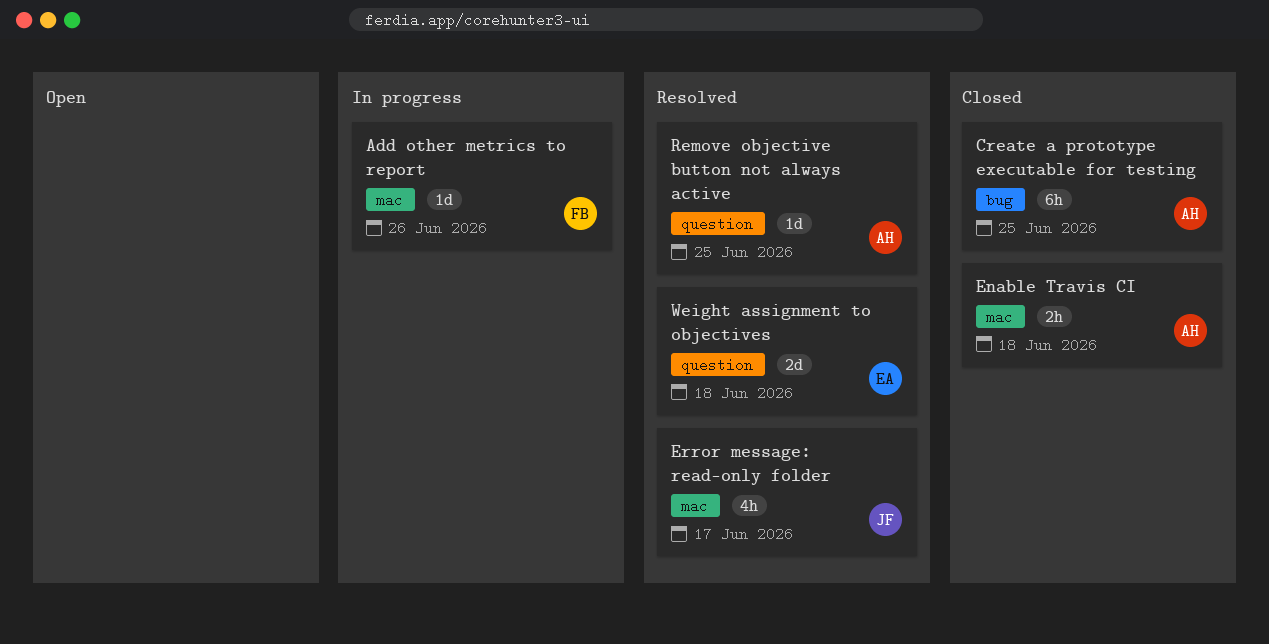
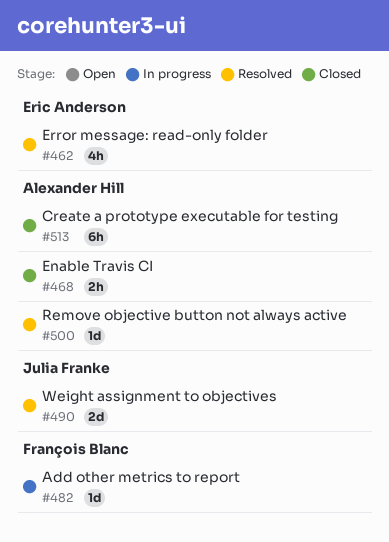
Error message: read-only folder, owner: Julia Franke -> Eric Anderson
Weight assignment to objectives, owner: Eric Anderson -> Julia Franke

